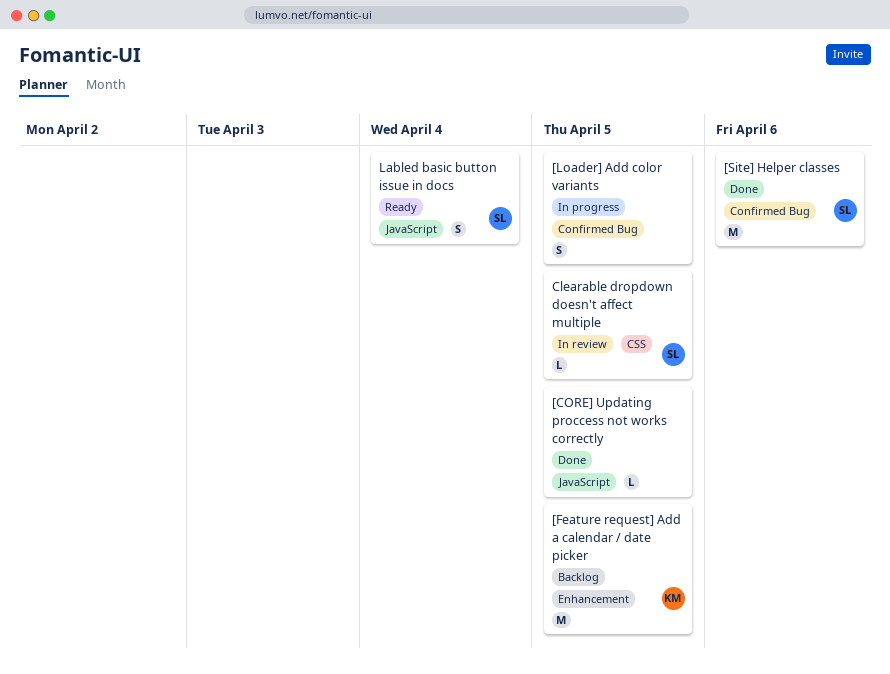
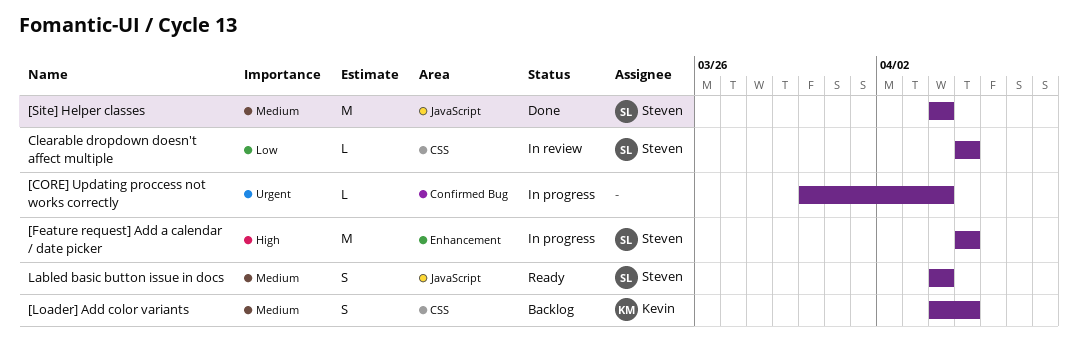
[CORE] Updating proccess not works correctly, status: Done -> In progress
[CORE] Updating proccess not works correctly, label: JavaScript -> Confirmed Bug
[CORE] Updating proccess not works correctly, due: Apr 5 -> Apr 4
[Feature request] Add a calendar / date picker, status: Backlog -> In progress
[Feature request] Add a calendar / date picker, owner: Kevin -> Steven
[Loader] Add color variants, status: In progress -> Backlog
[Loader] Add color variants, owner: none -> Kevin
[Loader] Add color variants, label: Confirmed Bug -> CSS
[Site] Helper classes, label: Confirmed Bug -> JavaScript
[Site] Helper classes, due: Apr 6 -> Apr 4

